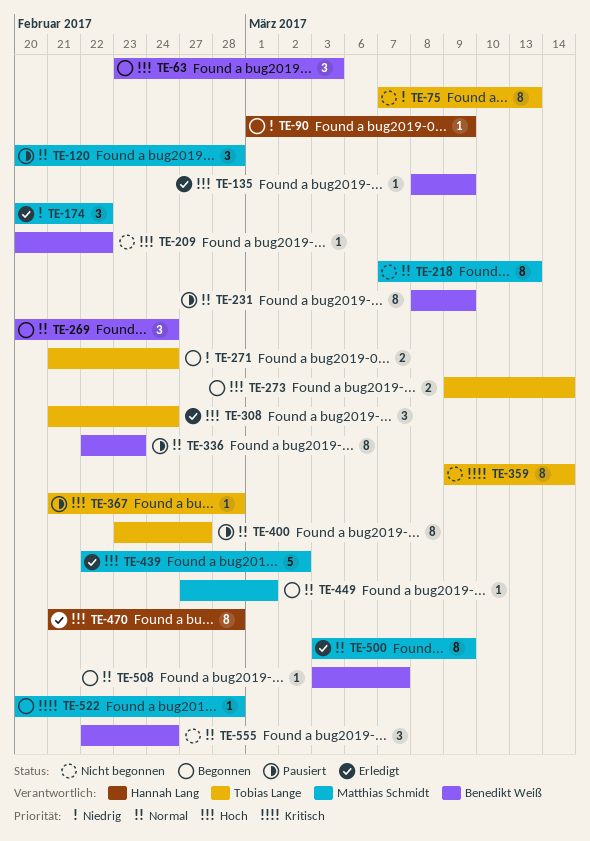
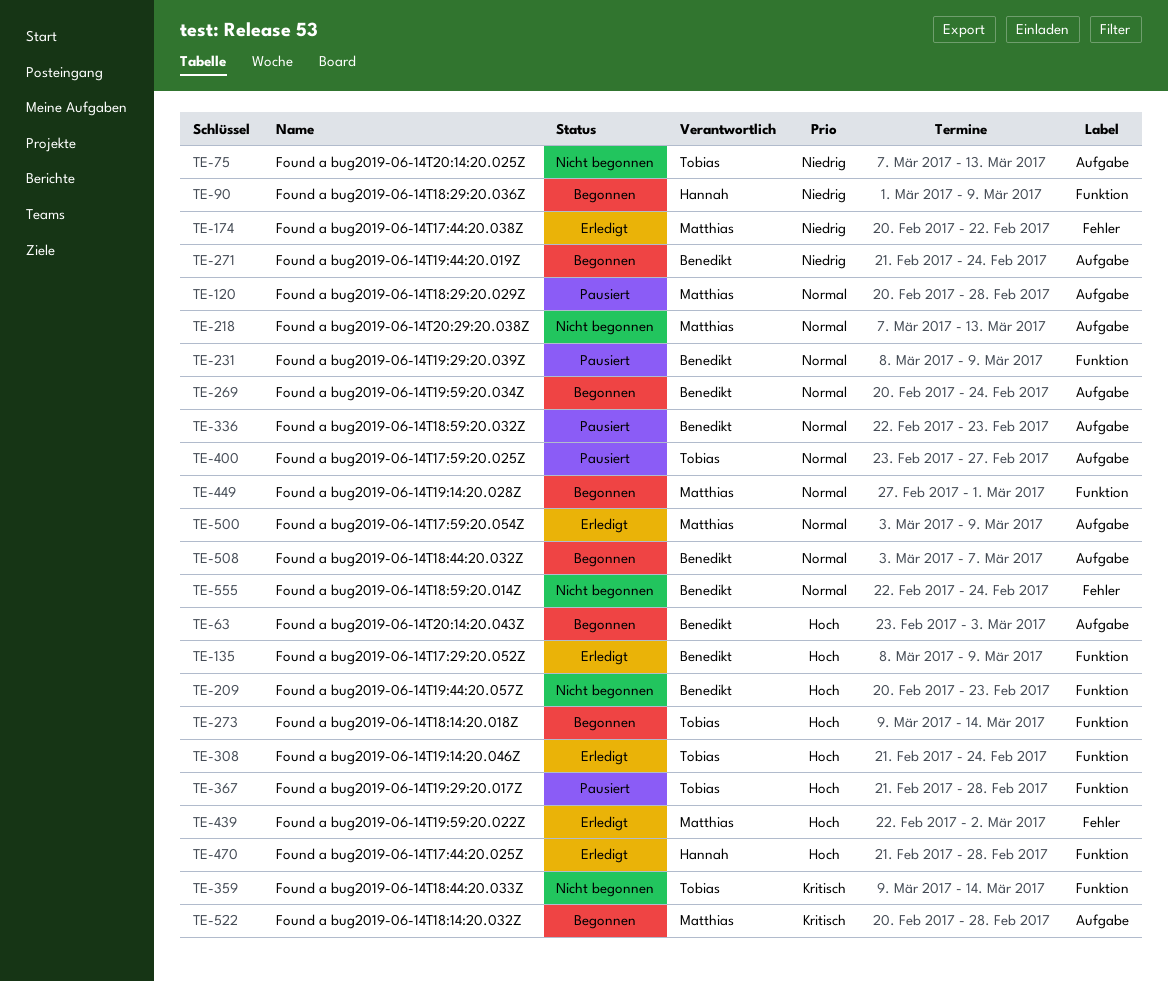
TE-209, due: Feb 22 -> Feb 23
TE-271, owner: Tobias Lange -> Benedikt Weiß

